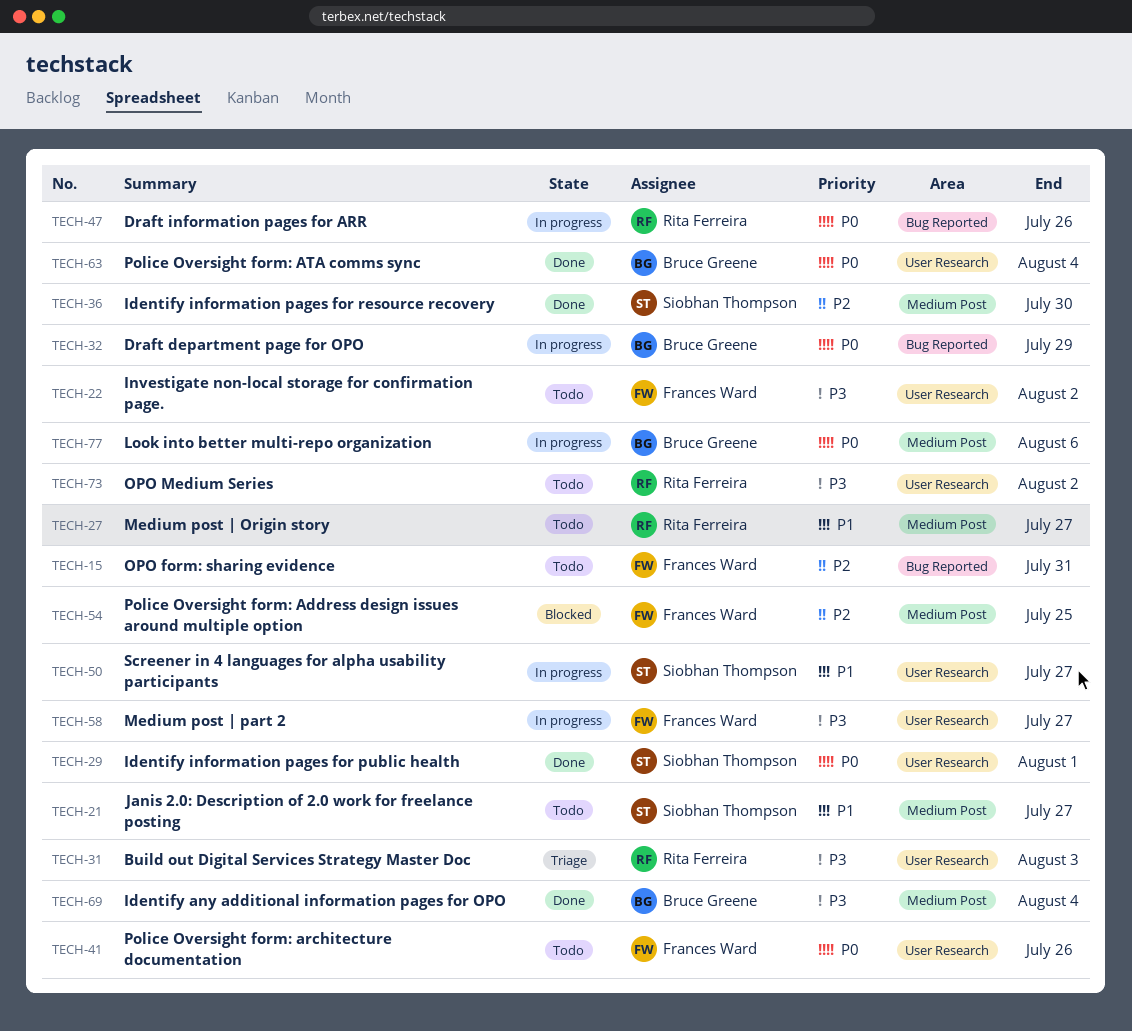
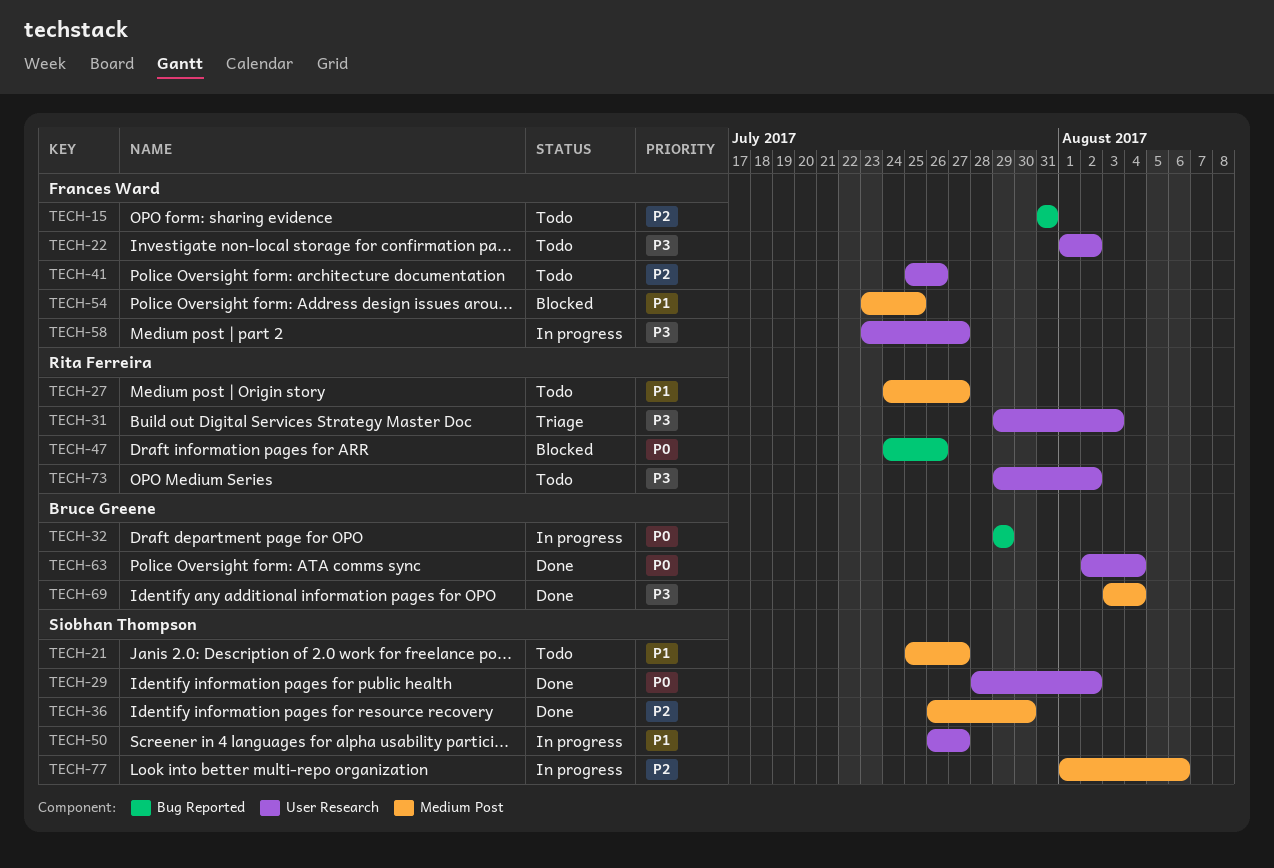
TECH-29, due: Aug 1 -> Aug 2
TECH-41, priority: P0 -> P2
TECH-47, status: In progress -> Blocked
TECH-54, priority: P2 -> P1
TECH-77, owner: Bruce Greene -> Siobhan Thompson
TECH-77, priority: P0 -> P2

